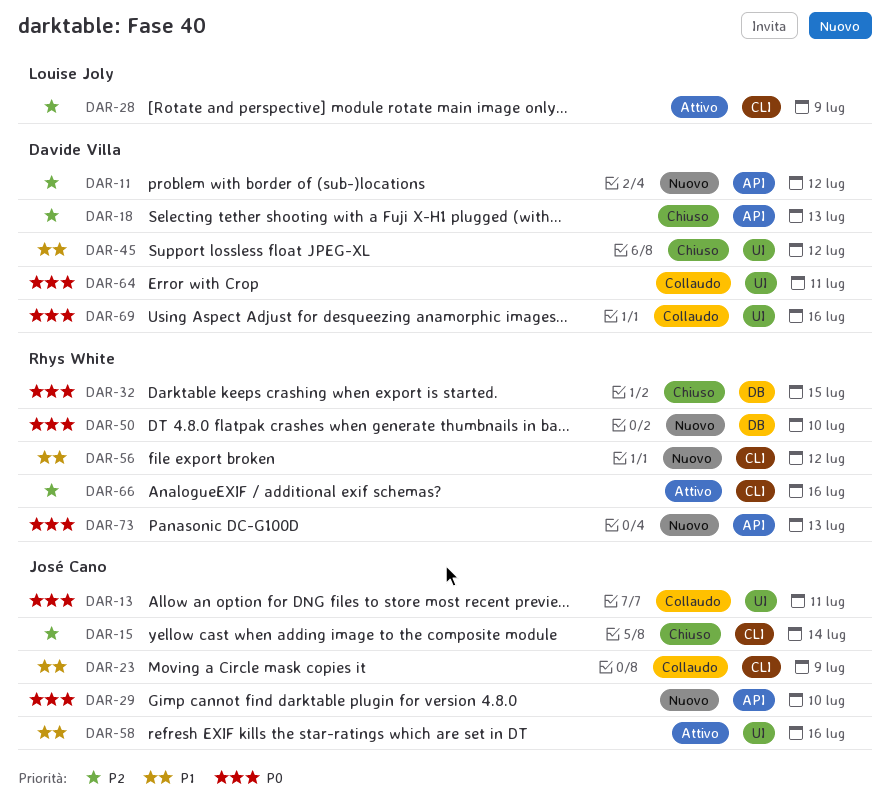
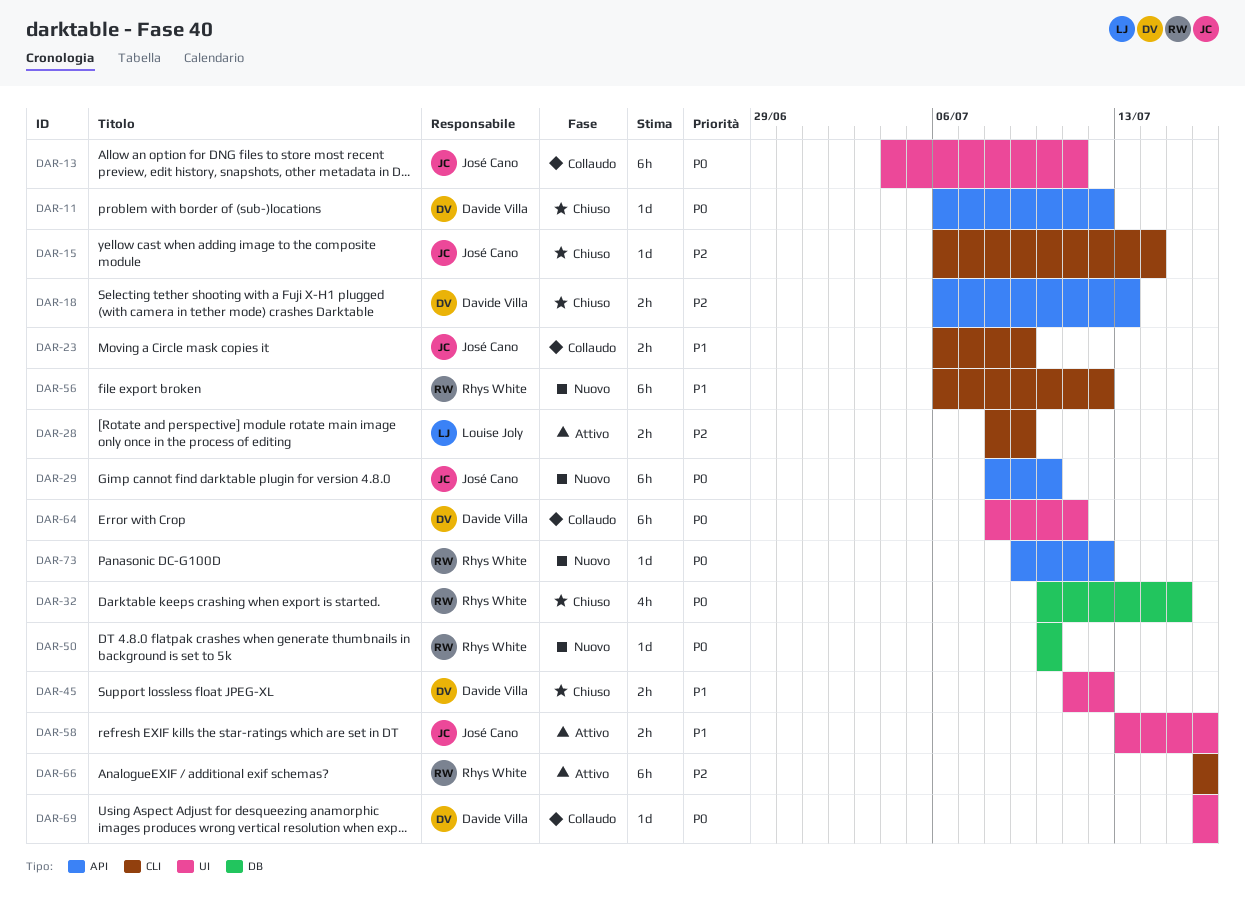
DAR-11, status: Nuovo -> Chiuso
DAR-11, priority: P2 -> P0
DAR-73, due: Jul 13 -> Jul 12

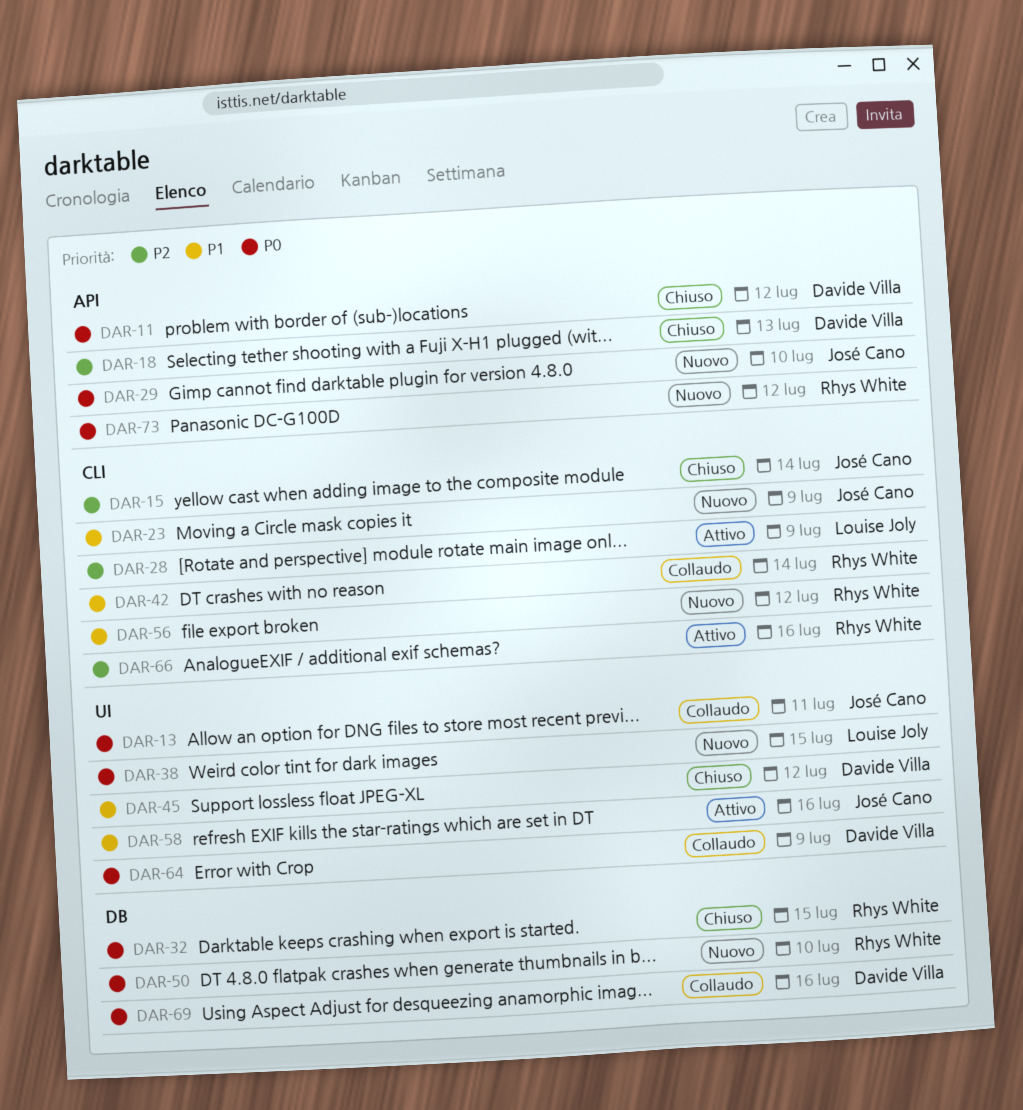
DAR-23, status: Collaudo -> Nuovo
DAR-38: none -> present
DAR-42: none -> present
DAR-64, due: Jul 11 -> Jul 9
DAR-69, label: UI -> DB

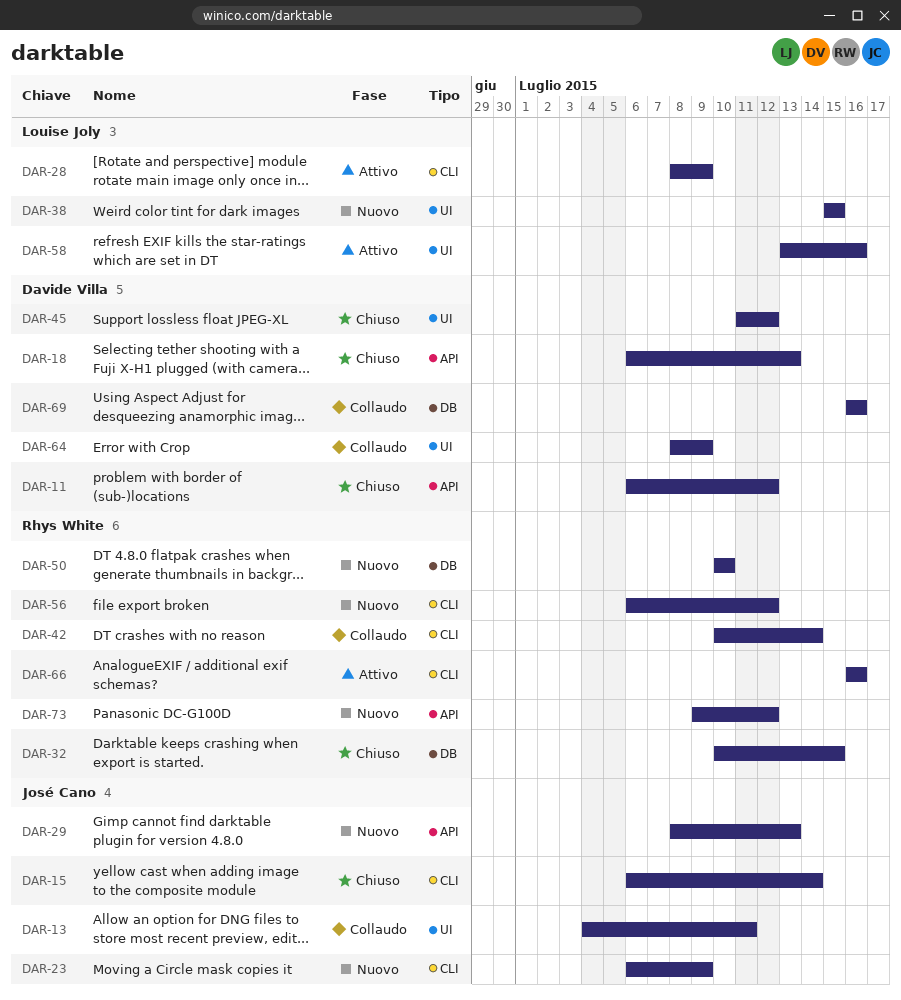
DAR-29, due: Jul 10 -> Jul 13
DAR-58, owner: José Cano -> Louise Joly

